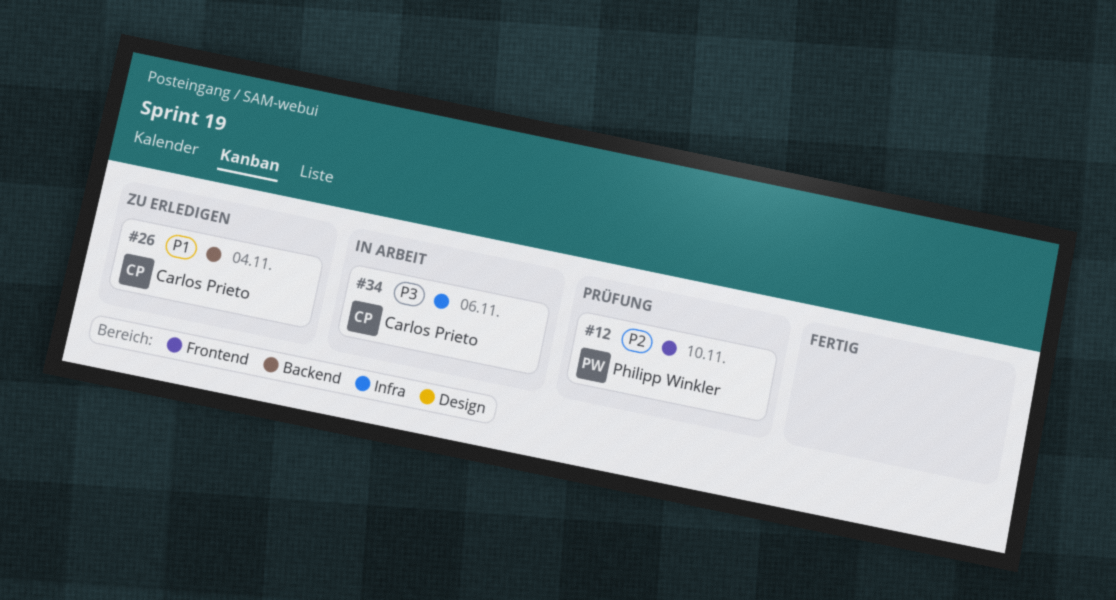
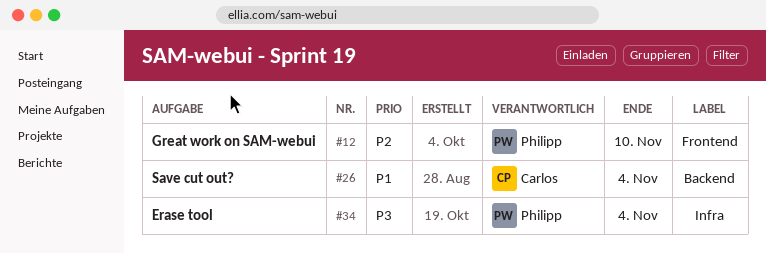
#34, owner: Carlos Prieto -> Philipp Winkler
#34, due: Nov 6 -> Nov 4

